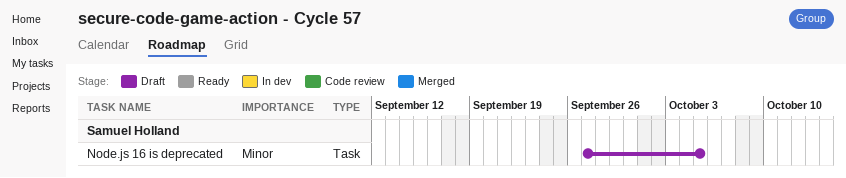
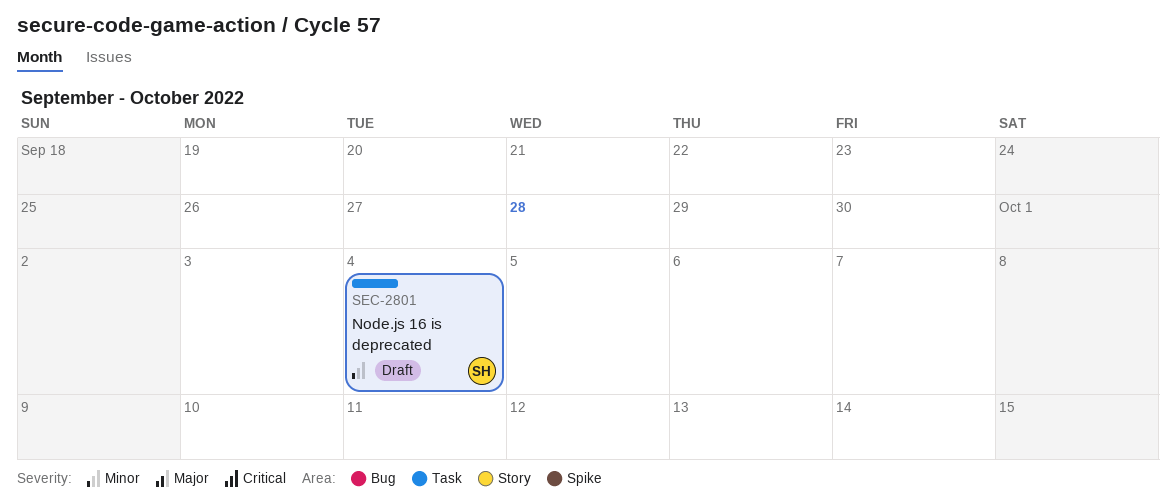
Node.js 16 is deprecated, due: Oct 5 -> Oct 4

